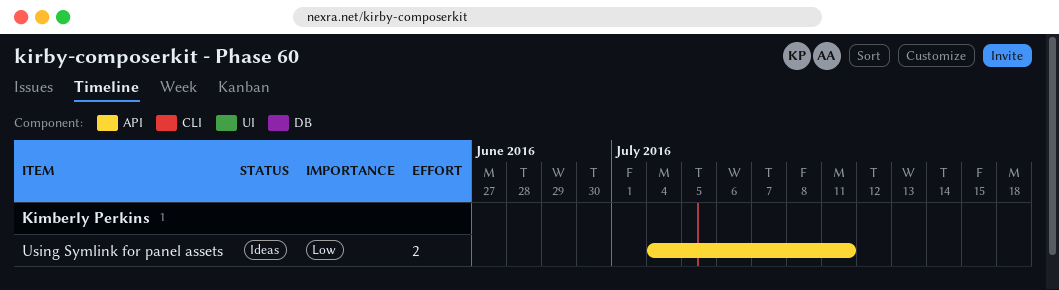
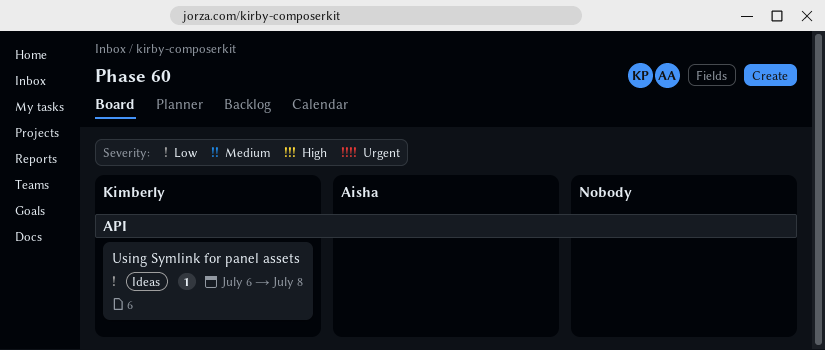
Using Symlink for panel assets, estimate: 2 -> 1
Using Symlink for panel assets, start: Jul 4 -> Jul 6
Using Symlink for panel assets, due: Jul 11 -> Jul 8

